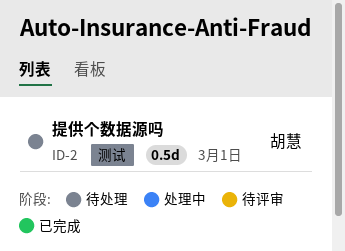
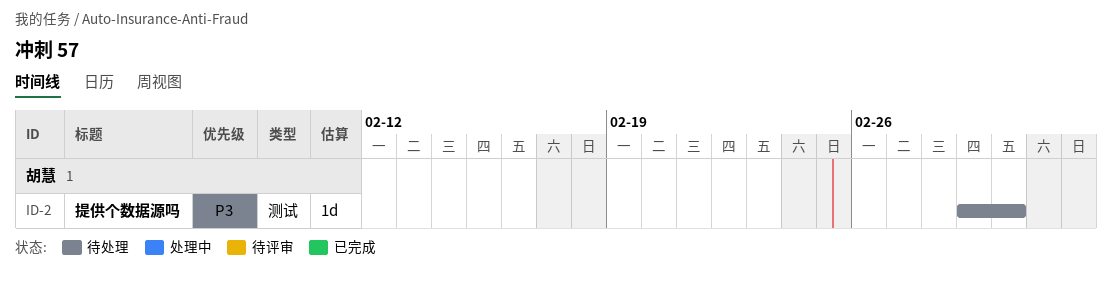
ID-2, estimate: 0.5d -> 1d
ID-2, due: Mar 1 -> Mar 2

